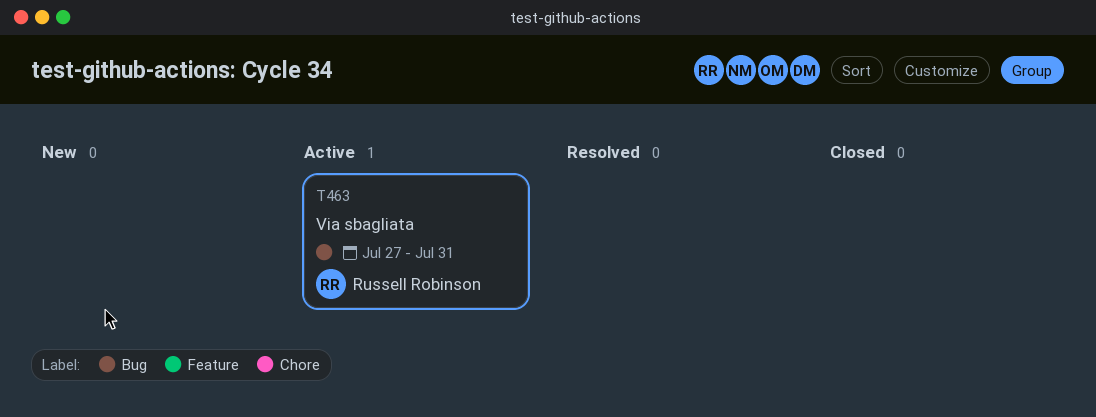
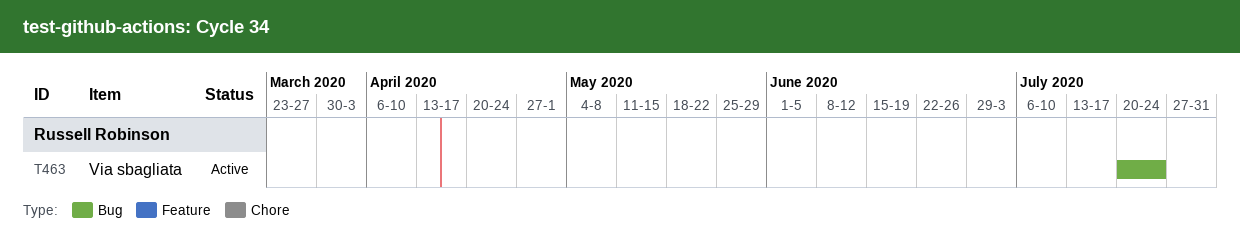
T463, start: Jul 27 -> Jul 20
T463, due: Jul 31 -> Jul 24

